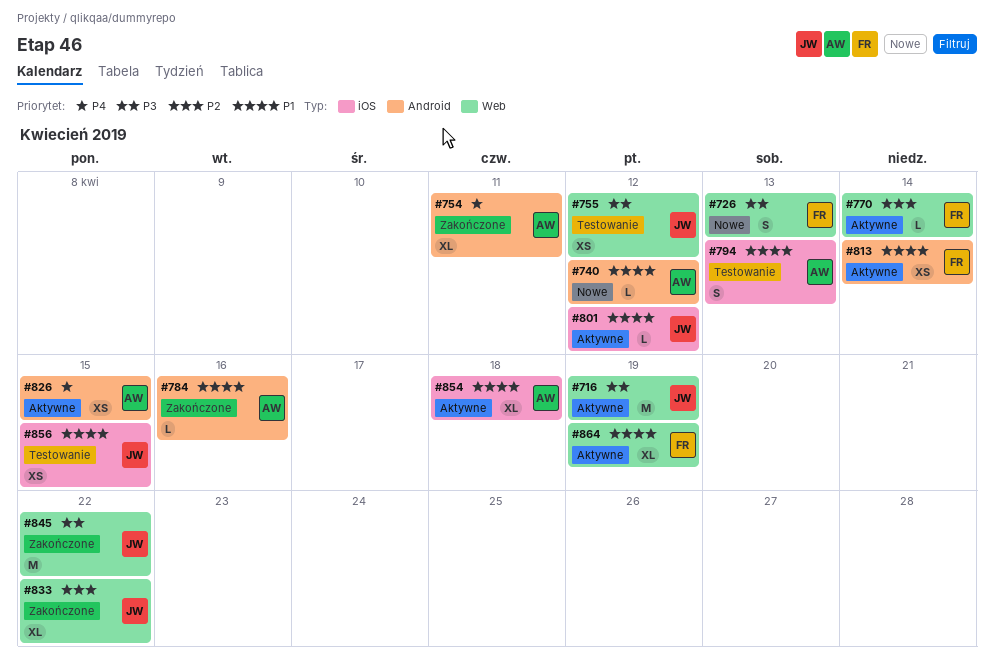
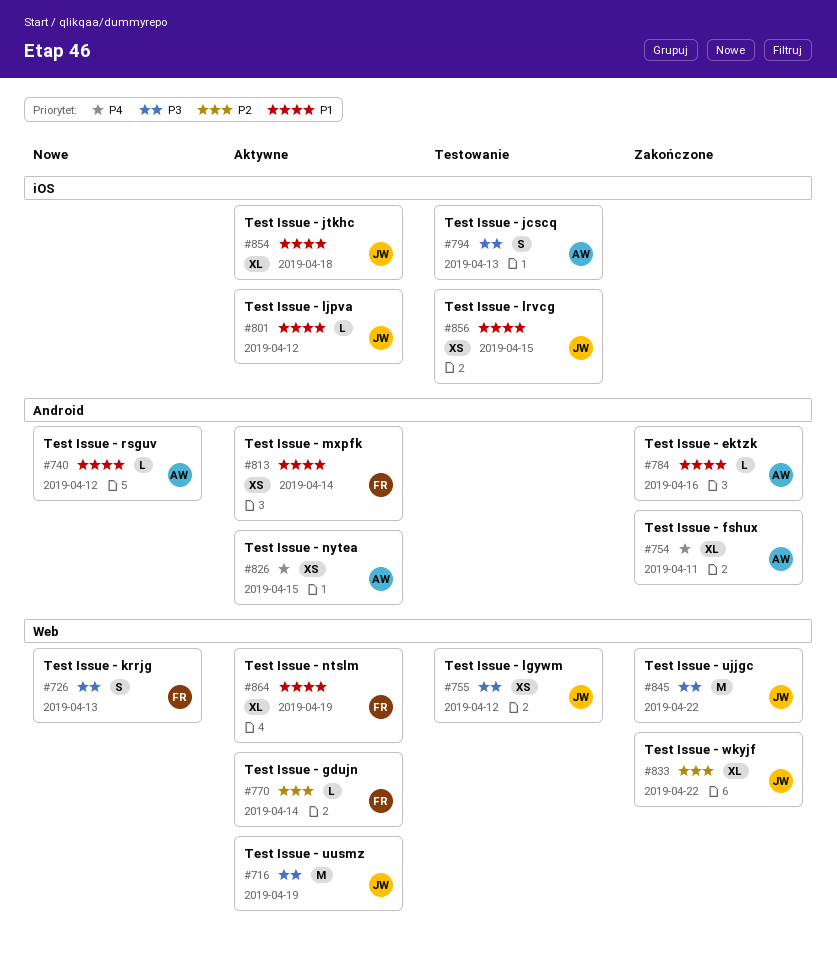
#794, priority: P1 -> P3
#854, owner: AW -> JW

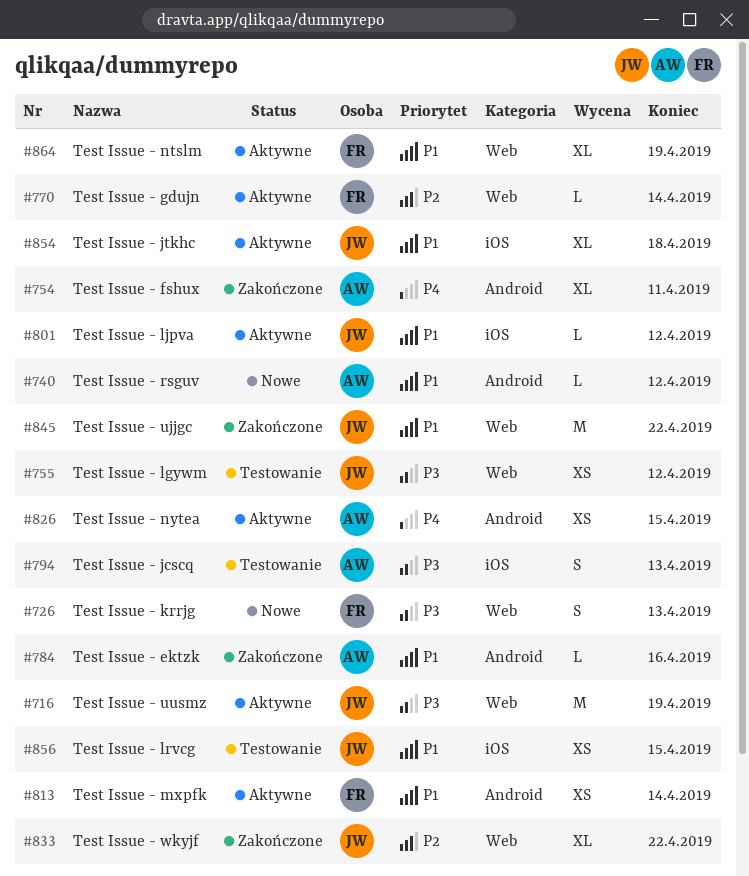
#845, priority: P3 -> P1

